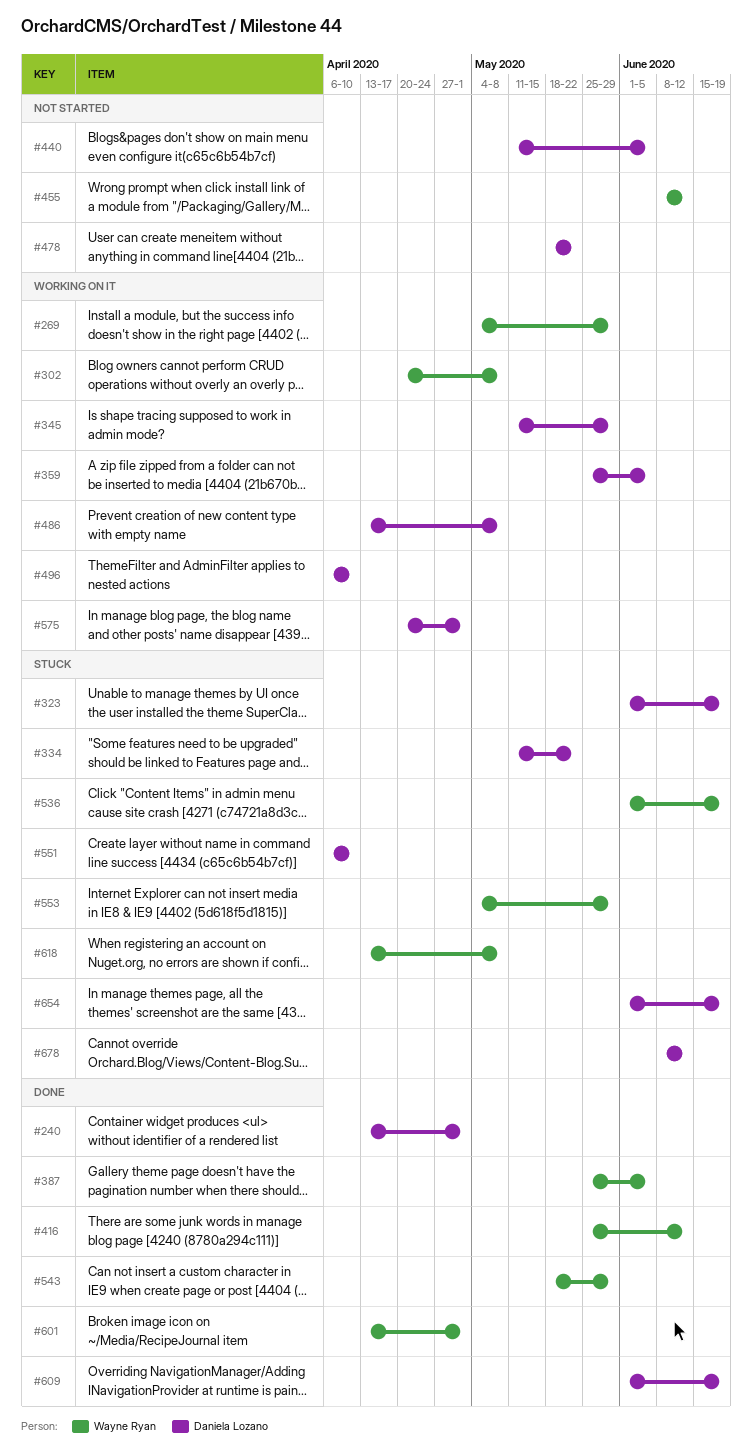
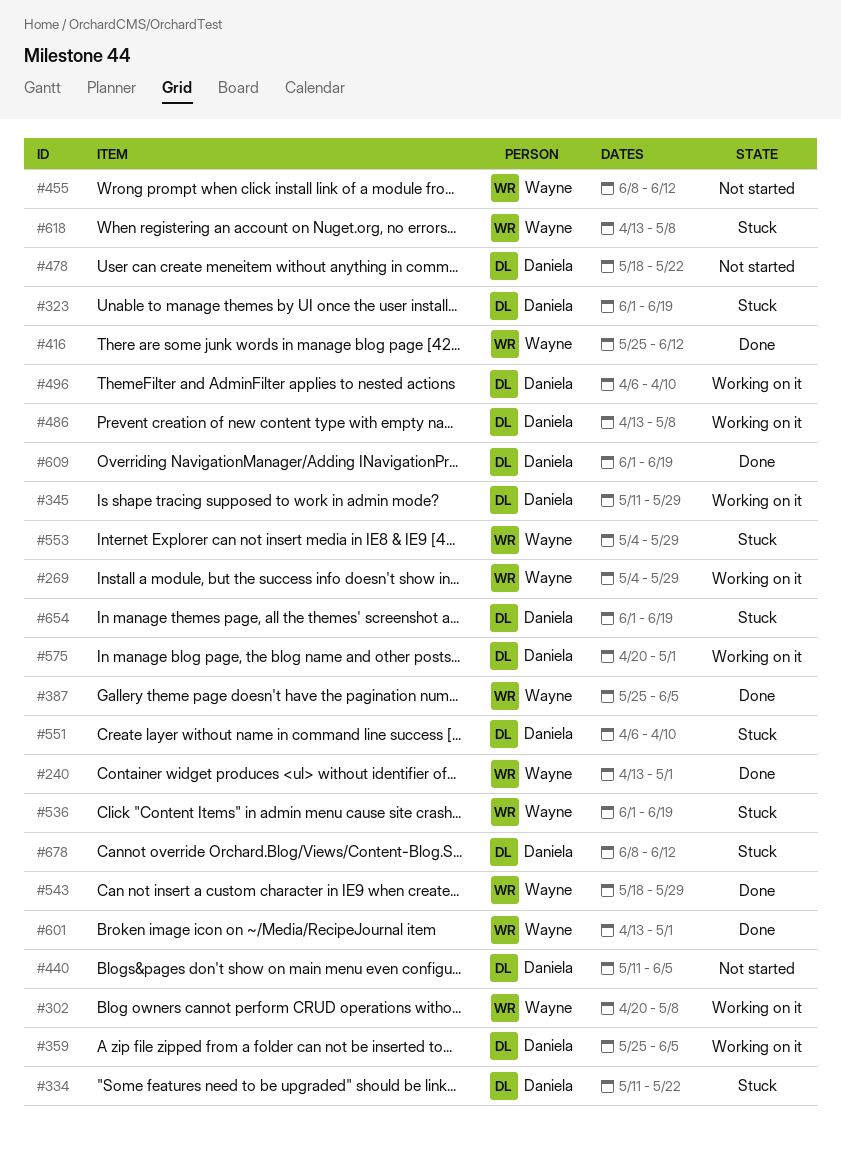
#240, owner: Daniela Lozano -> Wayne Ryan

